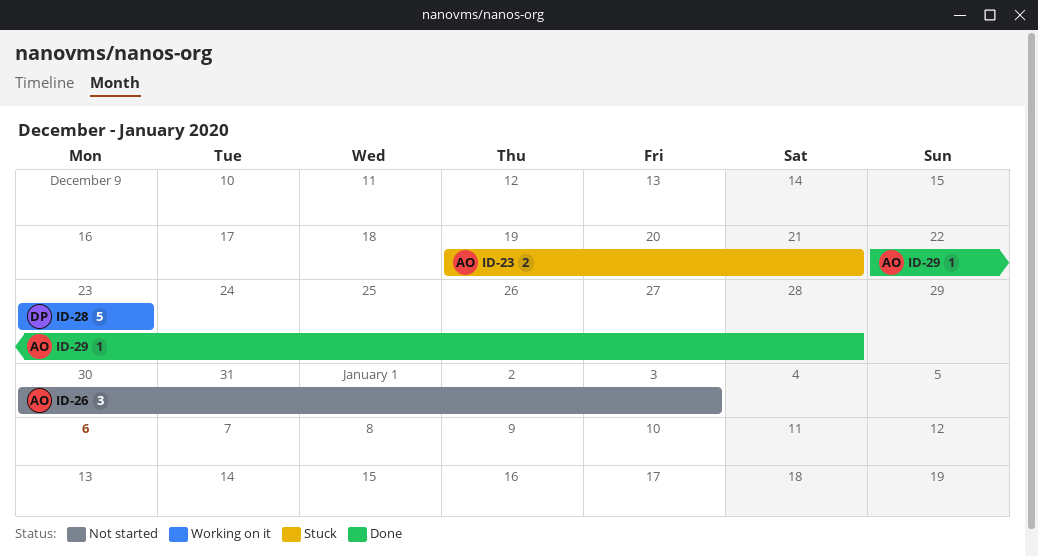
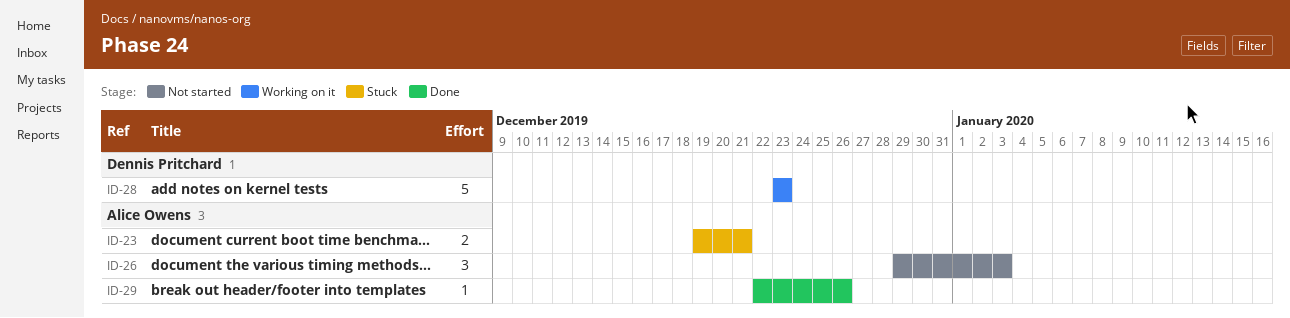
ID-26, start: Dec 30 -> Dec 29
ID-29, due: Dec 28 -> Dec 26

